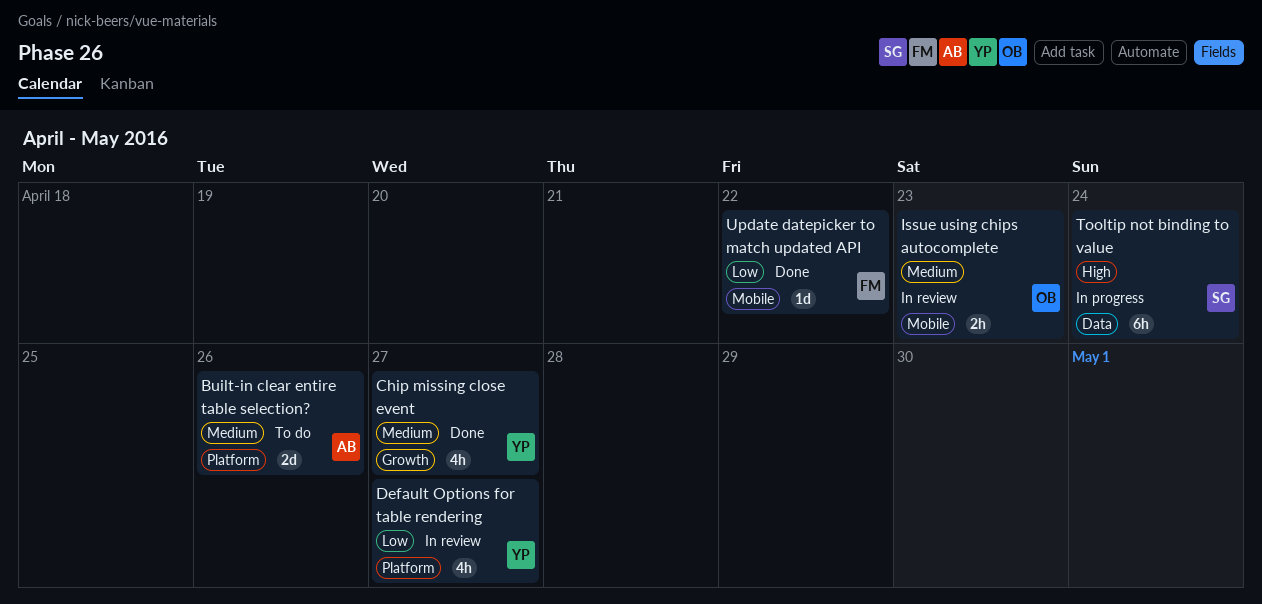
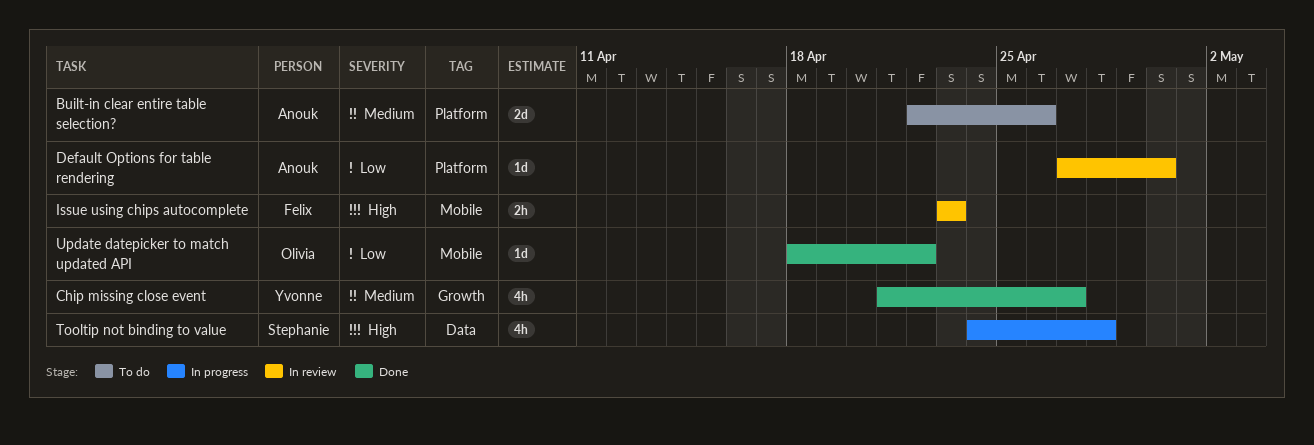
Default Options for table rendering, owner: Yvonne -> Anouk
Default Options for table rendering, estimate: 4h -> 1d
Default Options for table rendering, due: Apr 27 -> Apr 30
Issue using chips autocomplete, owner: Olivia -> Felix
Issue using chips autocomplete, priority: Medium -> High
Tooltip not binding to value, estimate: 6h -> 4h
Tooltip not binding to value, due: Apr 24 -> Apr 28
Update datepicker to match updated API, owner: Felix -> Olivia

